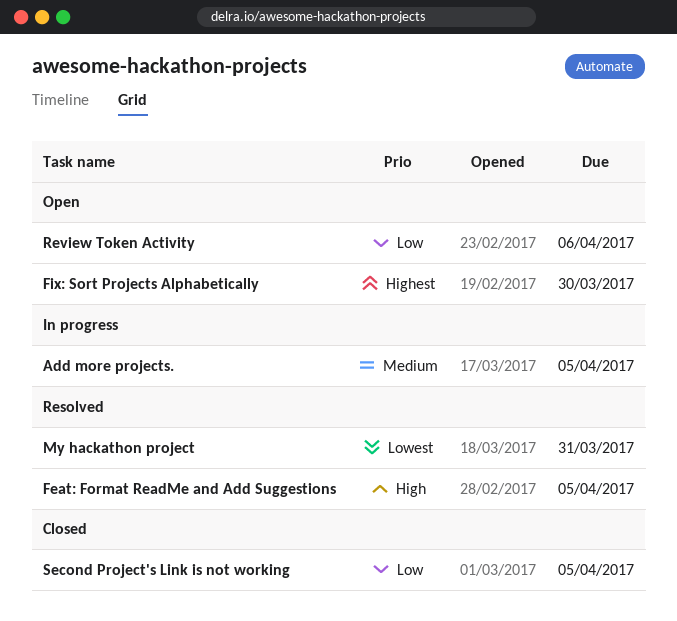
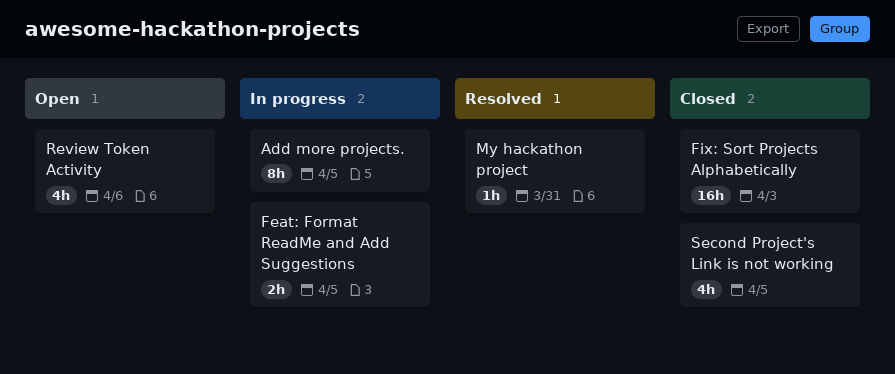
Feat: Format ReadMe and Add Suggestions, status: Resolved -> In progress
Fix: Sort Projects Alphabetically, status: Open -> Closed
Fix: Sort Projects Alphabetically, due: Mar 30 -> Apr 3

